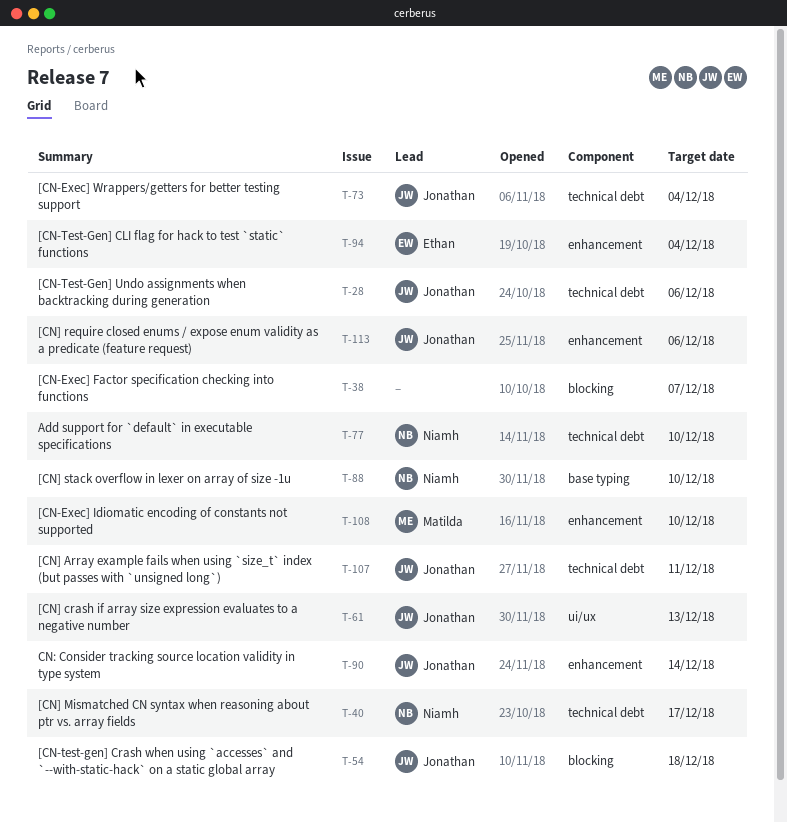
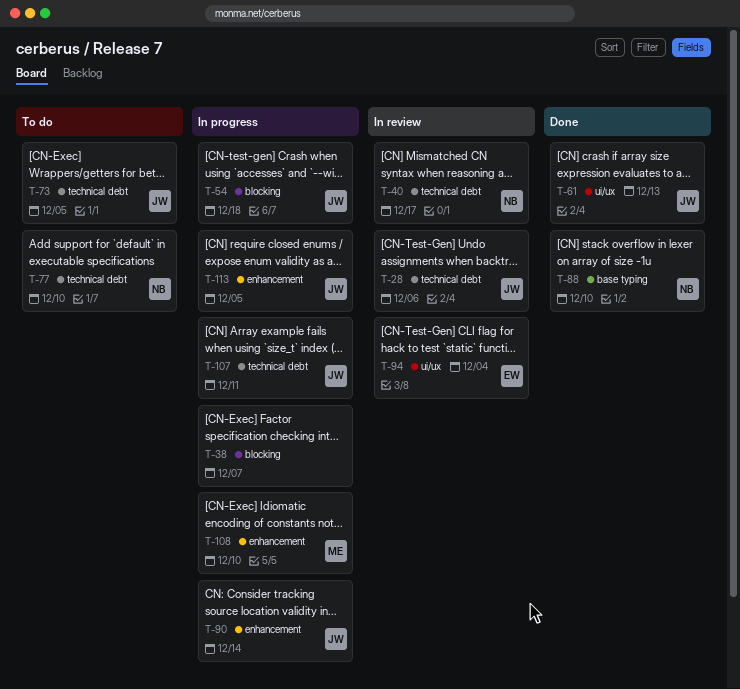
T-73, due: Dec 4 -> Dec 5
T-94, label: enhancement -> ui/ux
T-113, due: Dec 6 -> Dec 5

